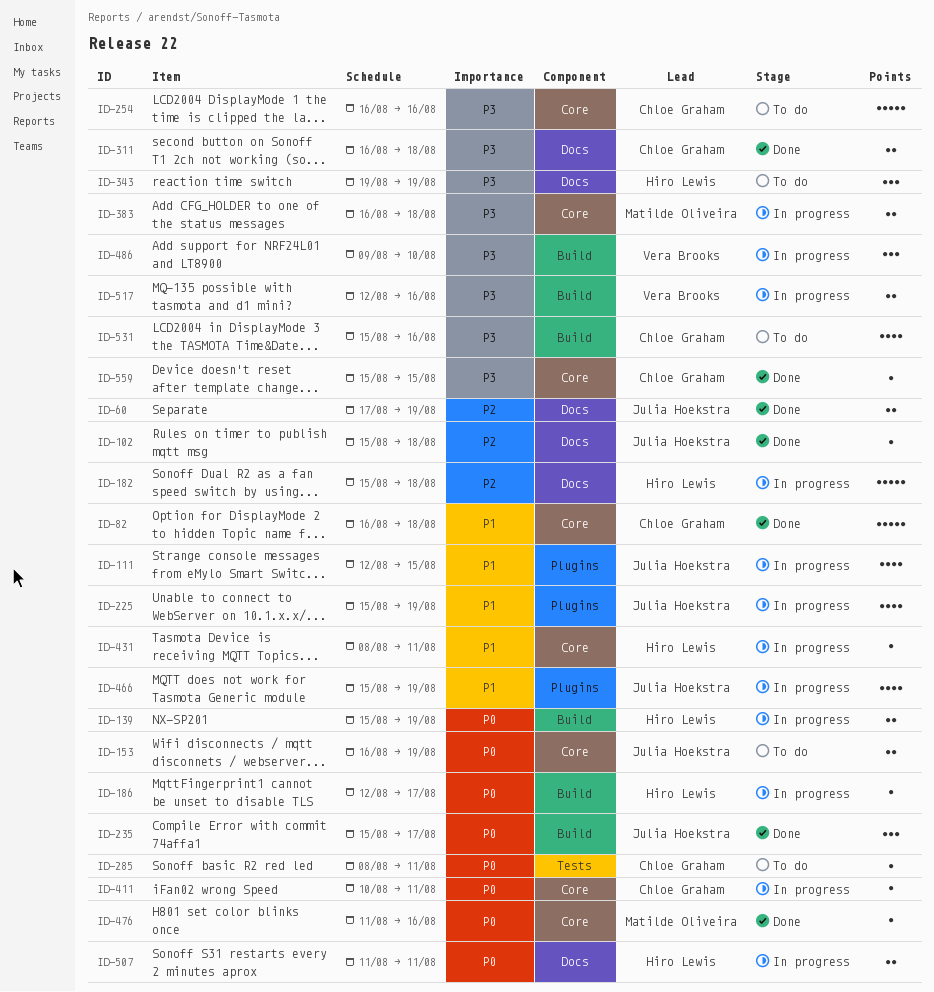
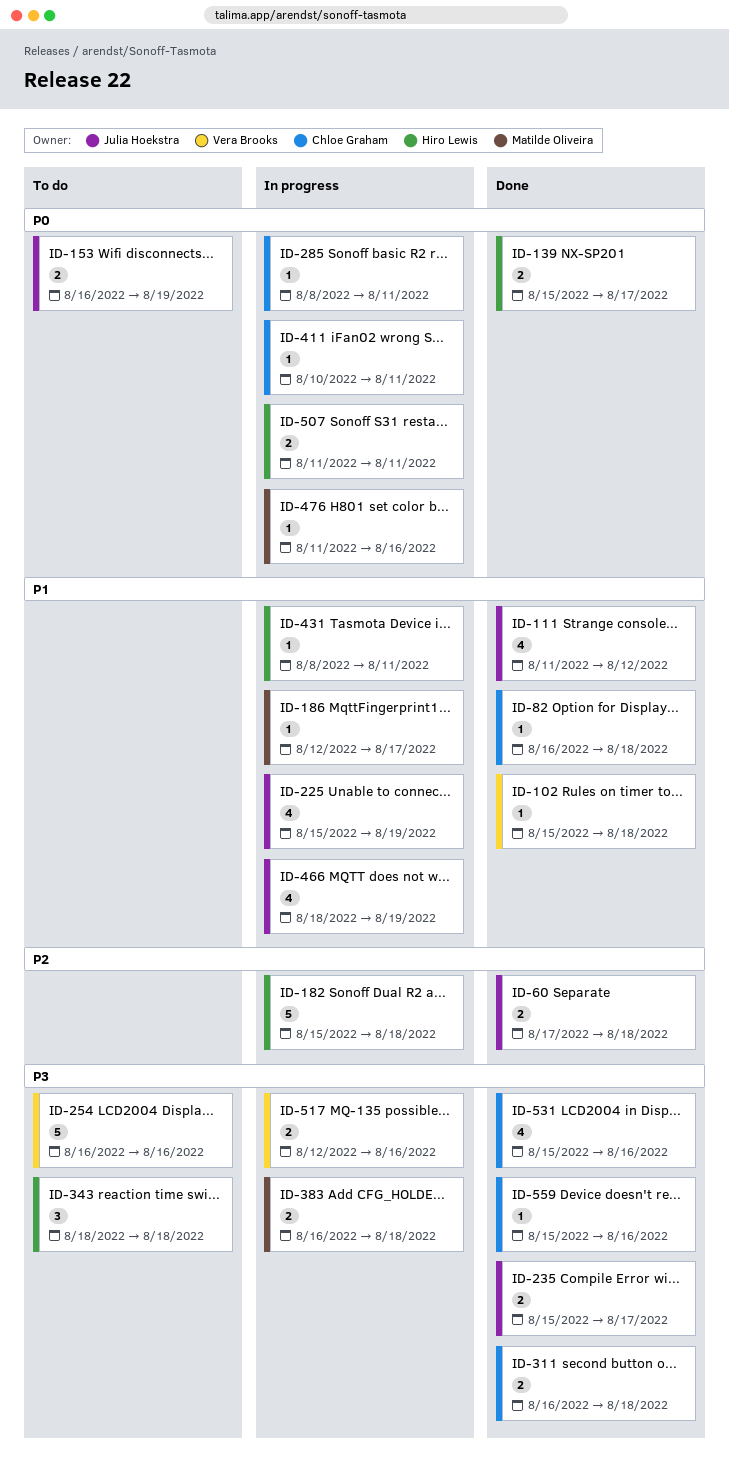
ID-60, due: Aug 19 -> Aug 18
ID-82, estimate: 5 -> 1
ID-102, owner: Julia Hoekstra -> Vera Brooks
ID-102, priority: P2 -> P1
ID-111, status: In progress -> Done
ID-111, start: Aug 12 -> Aug 11
ID-111, due: Aug 15 -> Aug 12
ID-139, status: In progress -> Done
ID-139, due: Aug 19 -> Aug 17
ID-186, owner: Hiro Lewis -> Matilde Oliveira
ID-186, priority: P0 -> P1
ID-235, priority: P0 -> P3
ID-235, estimate: 3 -> 2
ID-254, owner: Chloe Graham -> Vera Brooks
ID-285, status: To do -> In progress
ID-343, start: Aug 19 -> Aug 18
ID-343, due: Aug 19 -> Aug 18
ID-466, start: Aug 15 -> Aug 18
ID-476, status: Done -> In progress
ID-486: present -> none
ID-531, status: To do -> Done
ID-559, due: Aug 15 -> Aug 16

